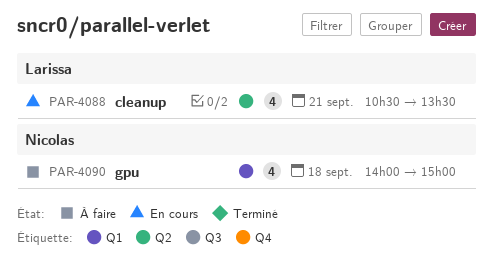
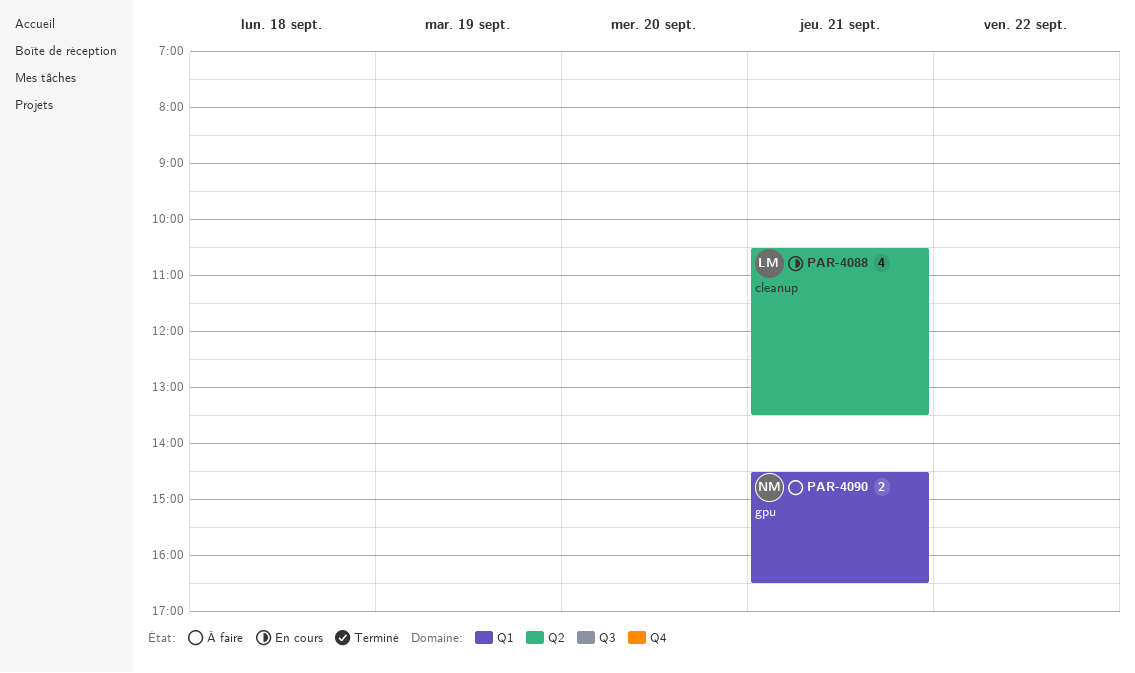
PAR-4090, estimate: 4 -> 2
PAR-4090, day: Sep 18 -> Sep 21
PAR-4090, begins: 14:00 -> 14:30
PAR-4090, ends: 15:00 -> 16:30

